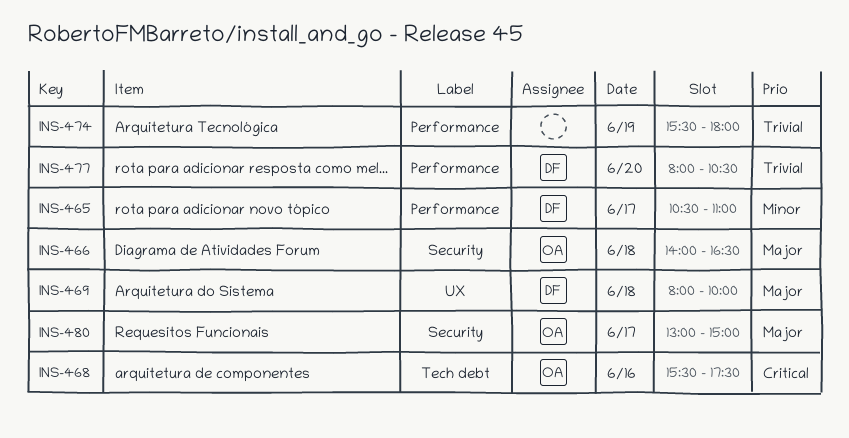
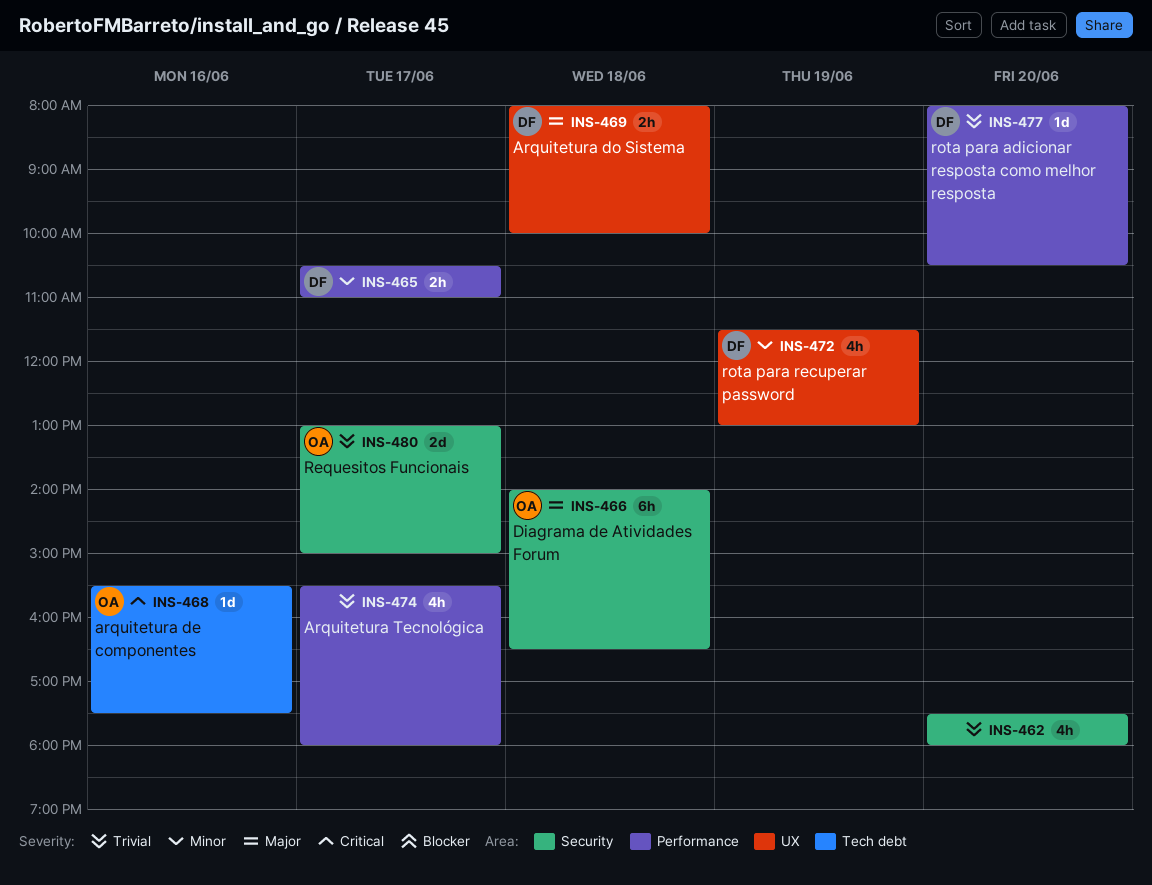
INS-462: none -> present
INS-472: none -> present
INS-474, day: Jun 19 -> Jun 17
INS-480, priority: Major -> Trivial

